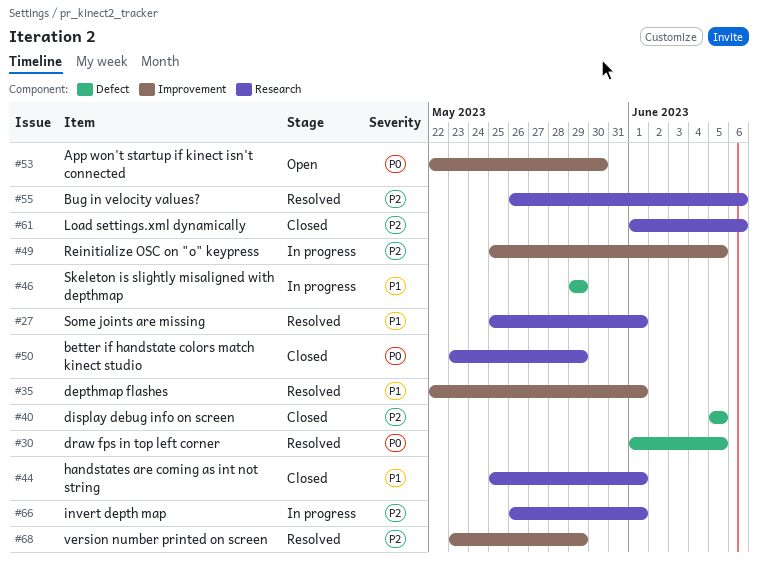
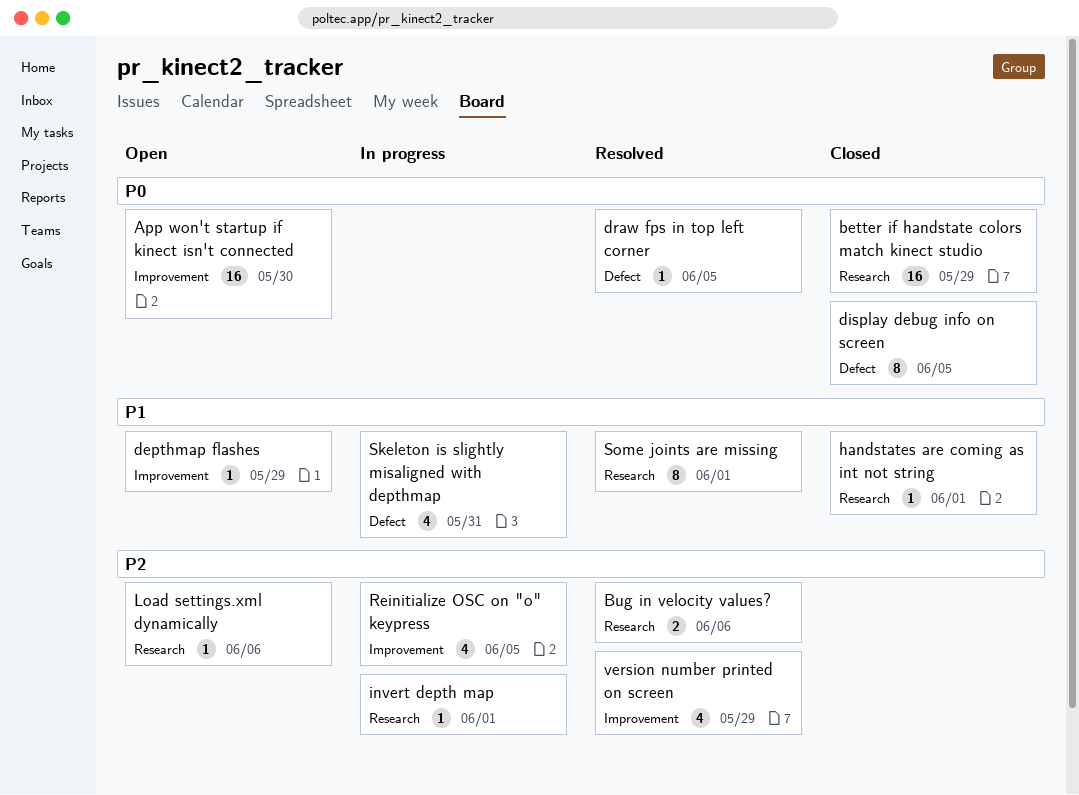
depthmap flashes, status: Resolved -> Open
depthmap flashes, due: Jun 1 -> May 29
display debug info on screen, priority: P2 -> P0
Load settings.xml dynamically, status: Closed -> Open
Skeleton is slightly misaligned with depthmap, due: May 29 -> May 31

